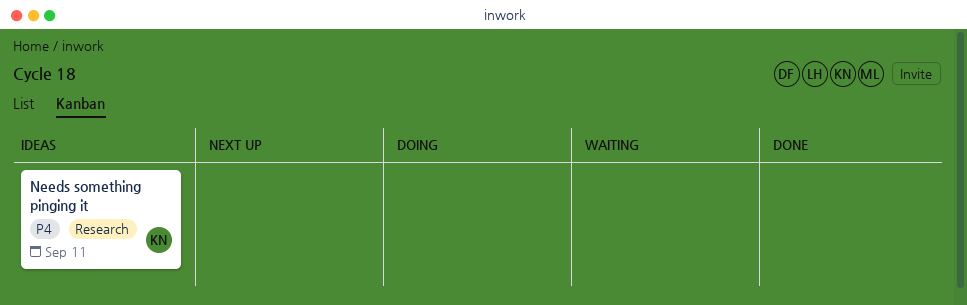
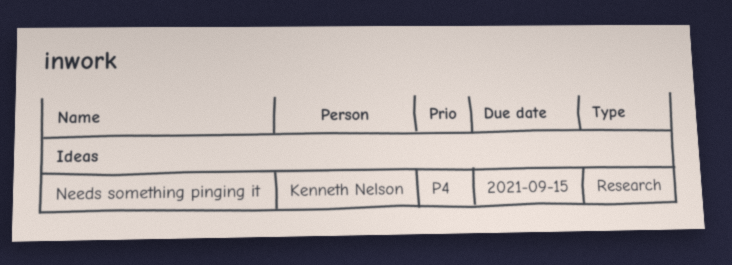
Needs something pinging it, due: Sep 11 -> Sep 15

